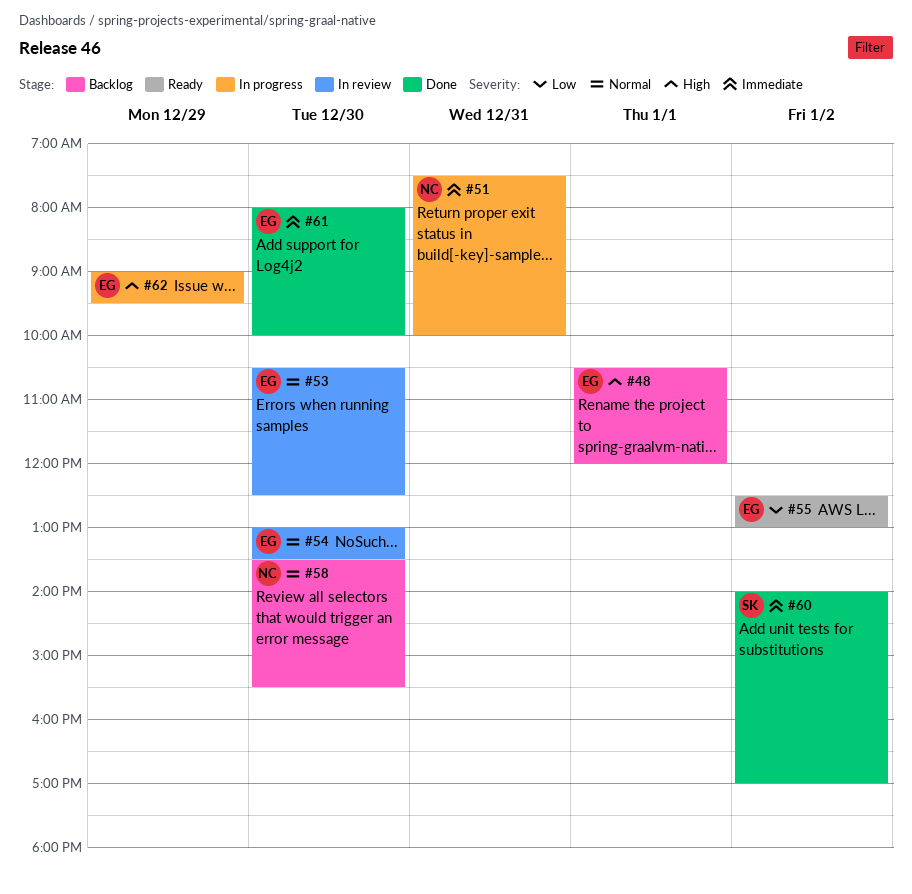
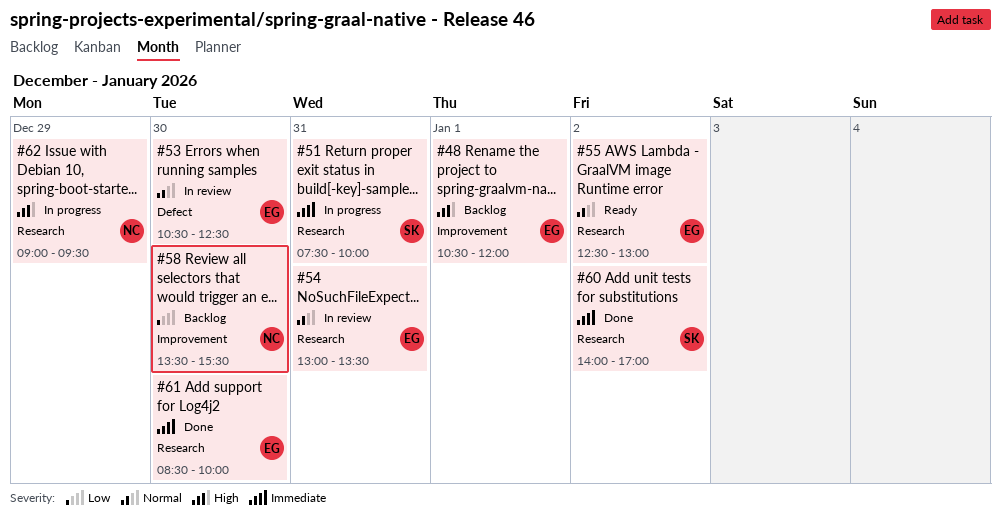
#51, owner: NC -> SK
#54, day: Dec 30 -> Dec 31
#55, priority: Low -> Normal
#58, priority: Normal -> Low
#61, begins: 08:00 -> 08:30
#62, owner: EG -> NC

